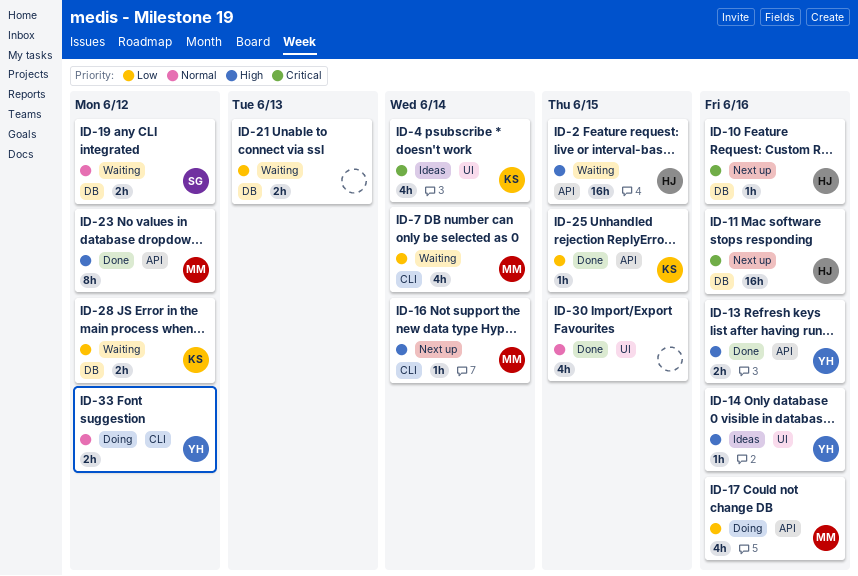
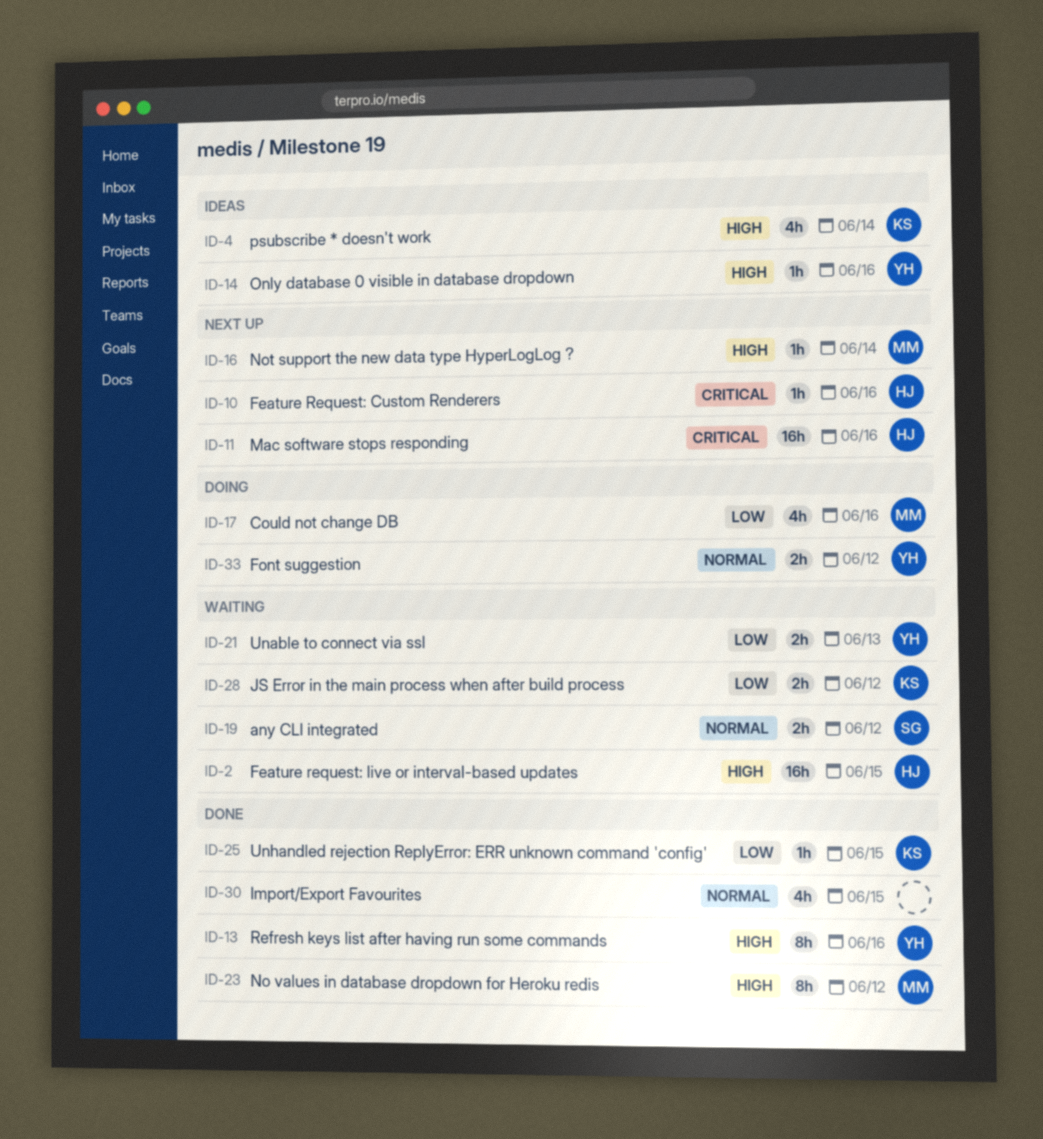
ID-4, priority: Critical -> High
ID-7: present -> none
ID-13, estimate: 2h -> 8h
ID-21, owner: none -> YH

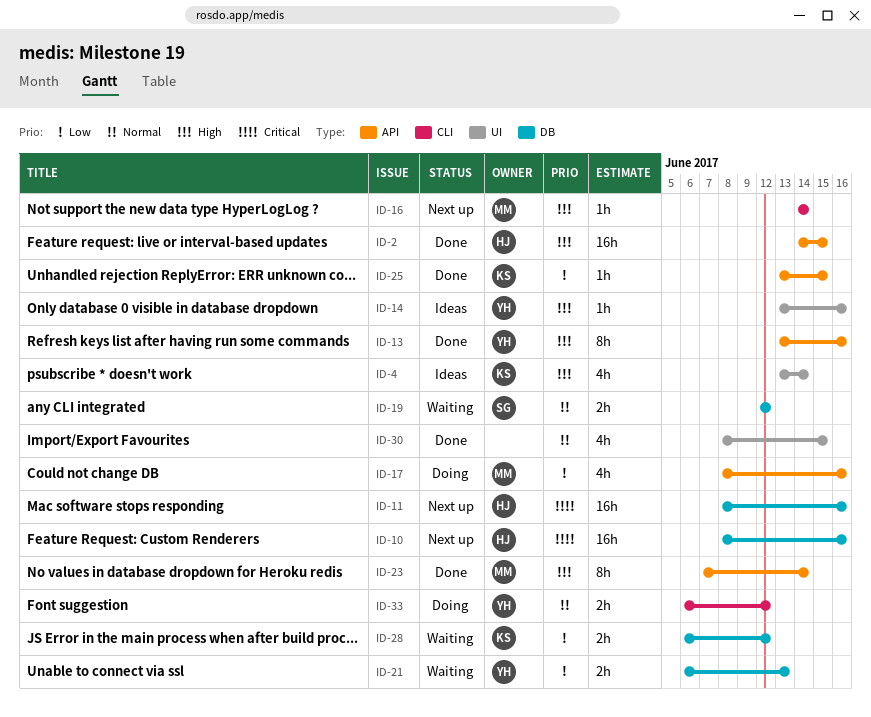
ID-2, status: Waiting -> Done
ID-10, estimate: 1h -> 16h
ID-23, due: Jun 12 -> Jun 14

